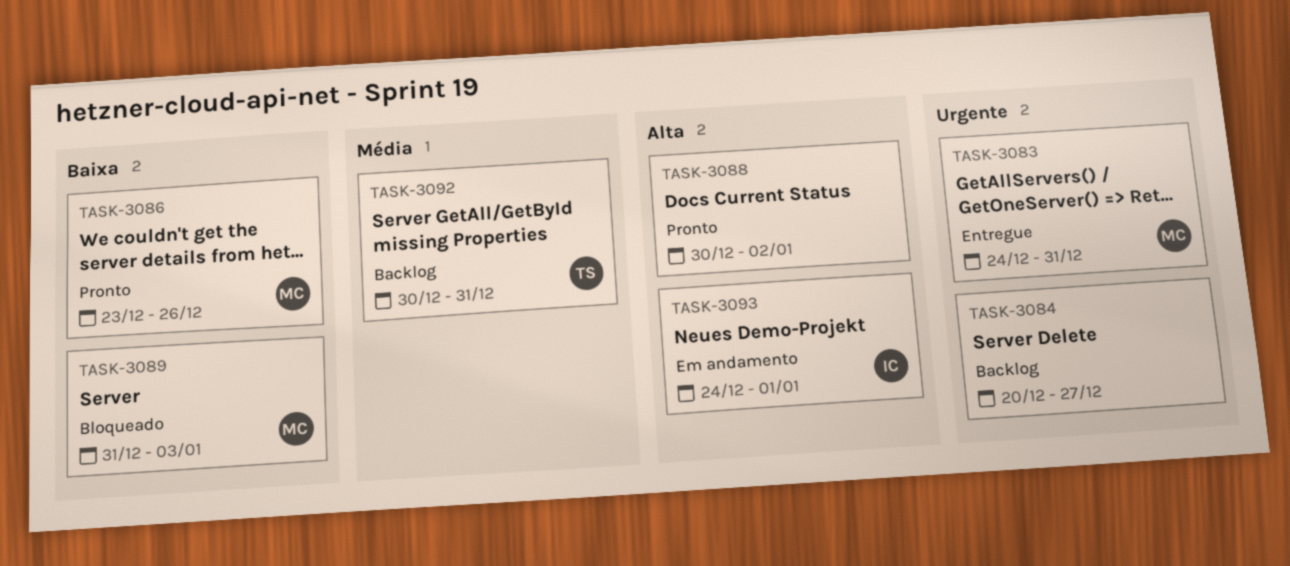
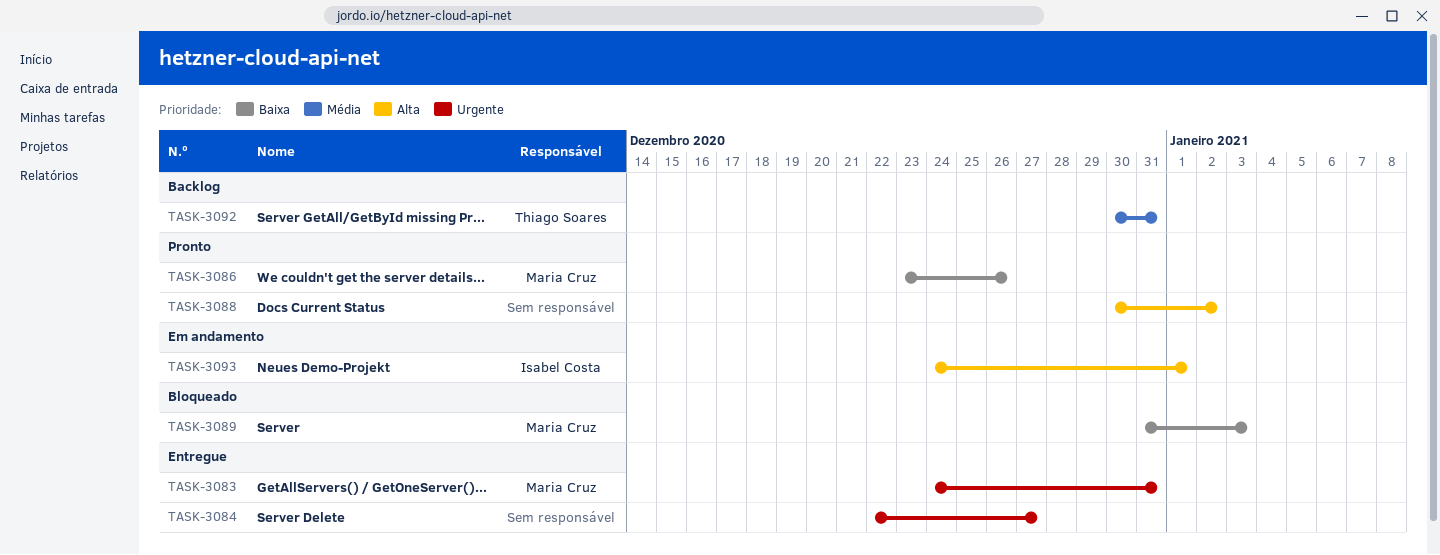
TASK-3084, status: Backlog -> Entregue
TASK-3084, start: Dec 20 -> Dec 22

